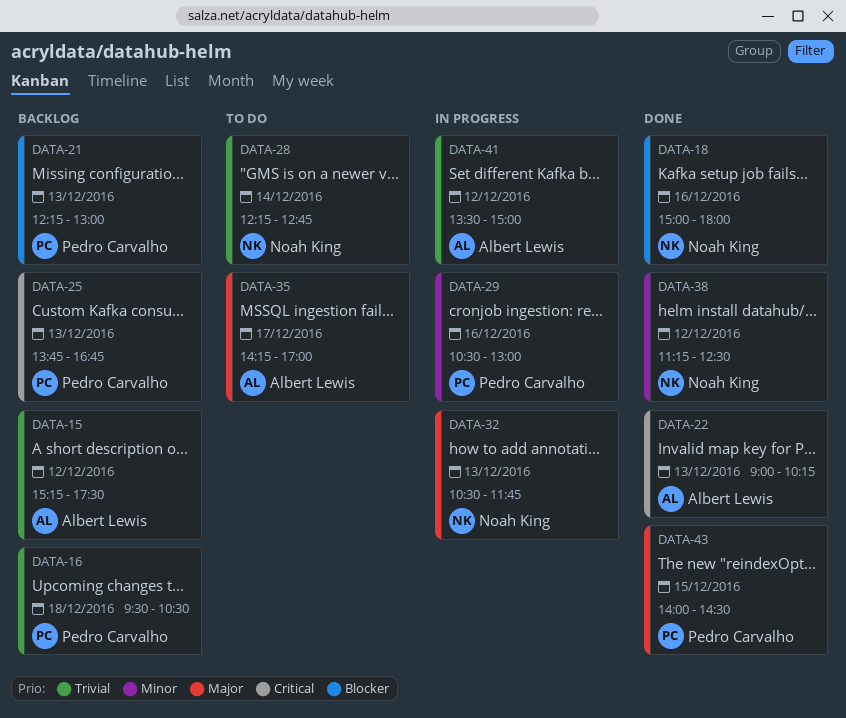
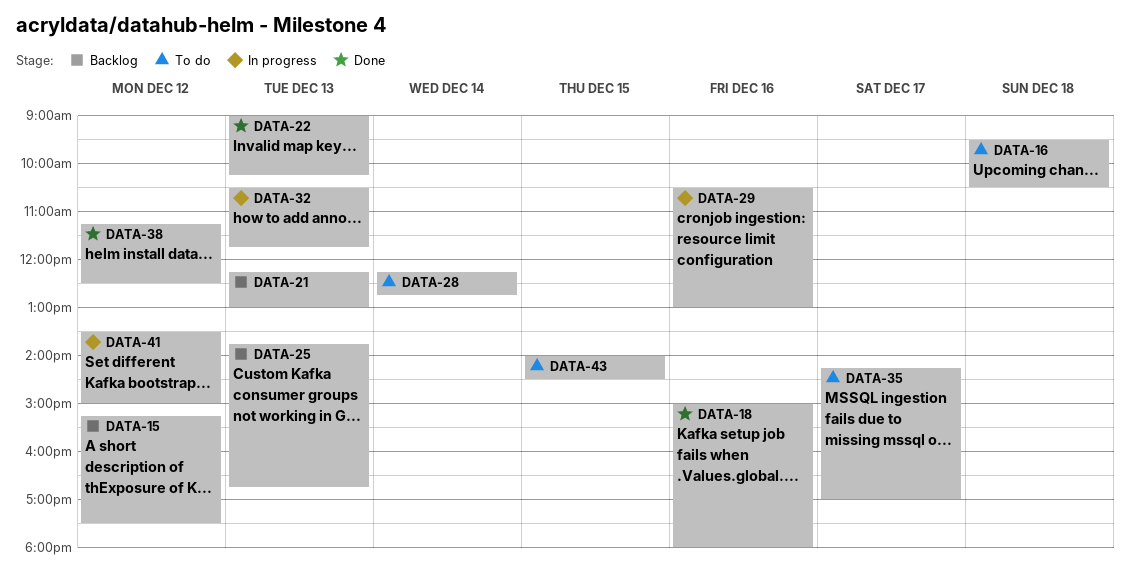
DATA-16, status: Backlog -> To do
DATA-43, status: Done -> To do

